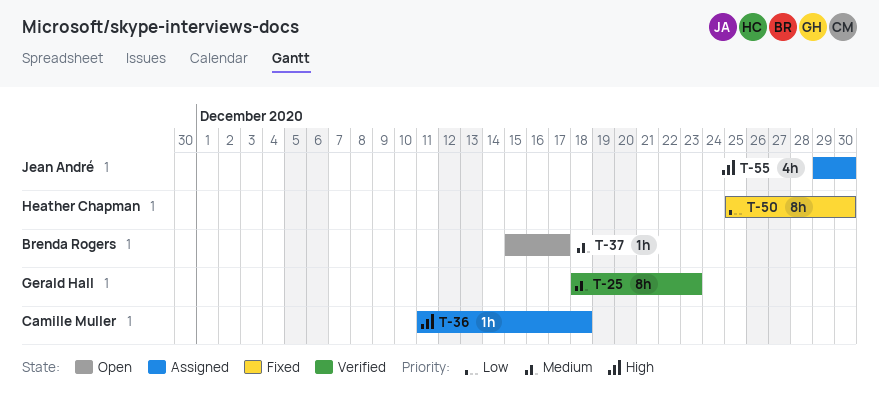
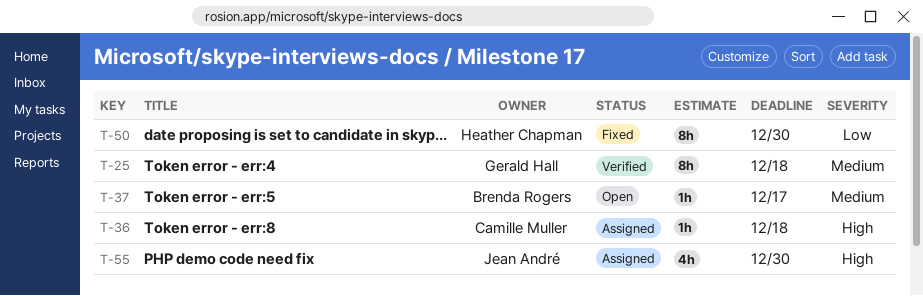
T-25, due: Dec 23 -> Dec 18

